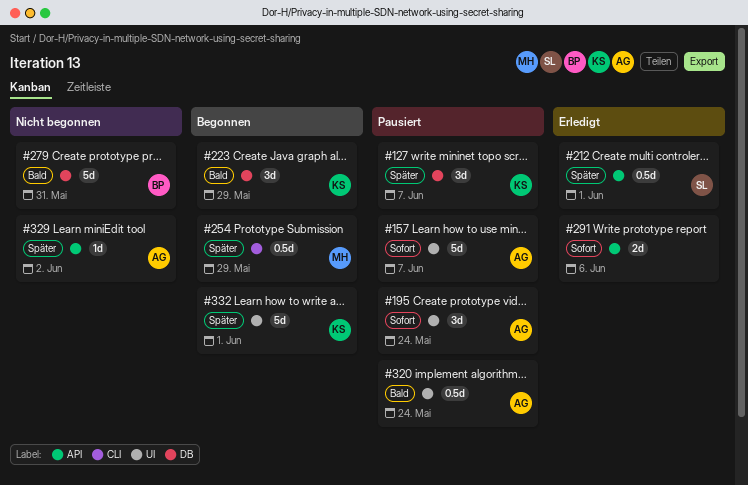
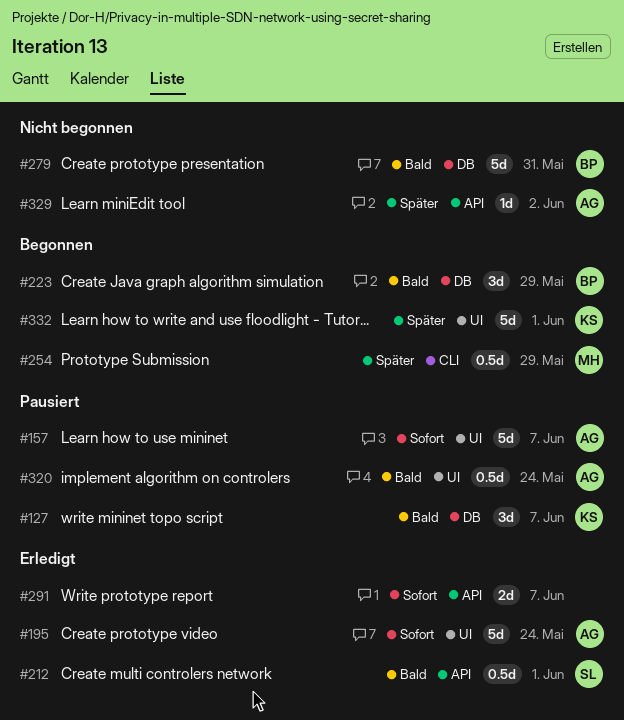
#127, priority: Später -> Bald
#195, status: Pausiert -> Erledigt
#195, estimate: 3d -> 5d
#212, priority: Später -> Bald
#223, owner: KS -> BP
#291, due: Jun 6 -> Jun 7

